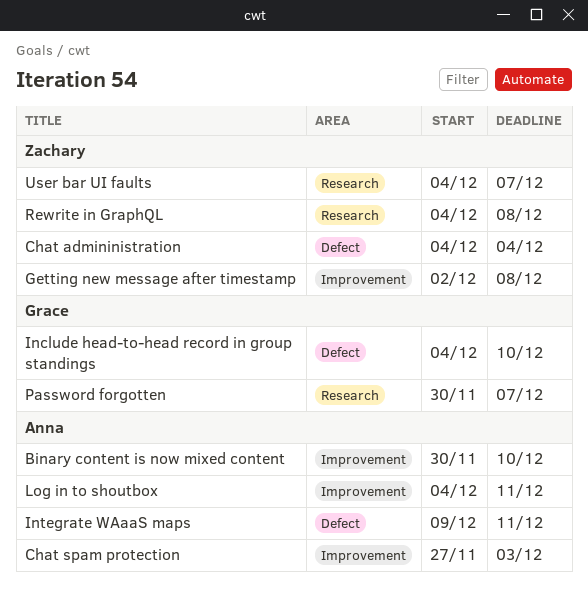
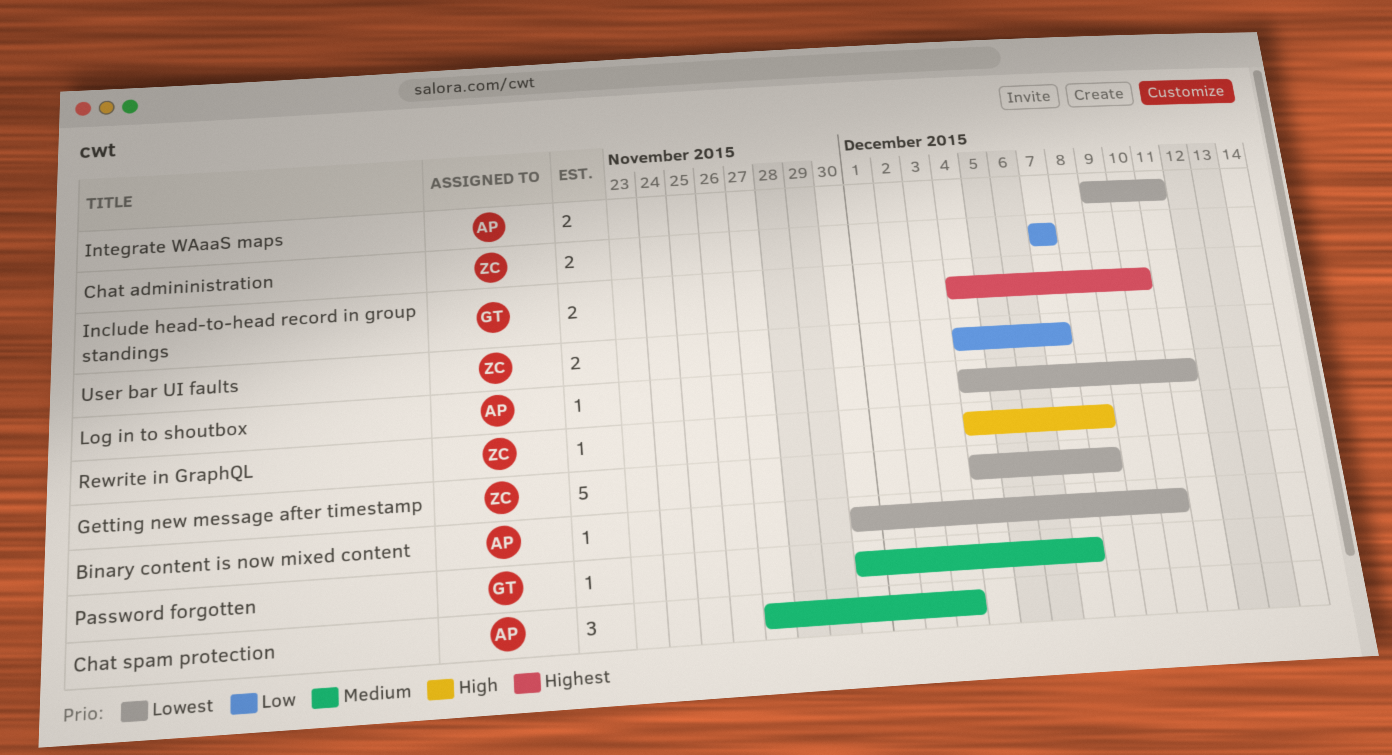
Chat admininistration, start: Dec 4 -> Dec 7
Chat admininistration, due: Dec 4 -> Dec 7
Getting new message after timestamp, start: Dec 2 -> Dec 4

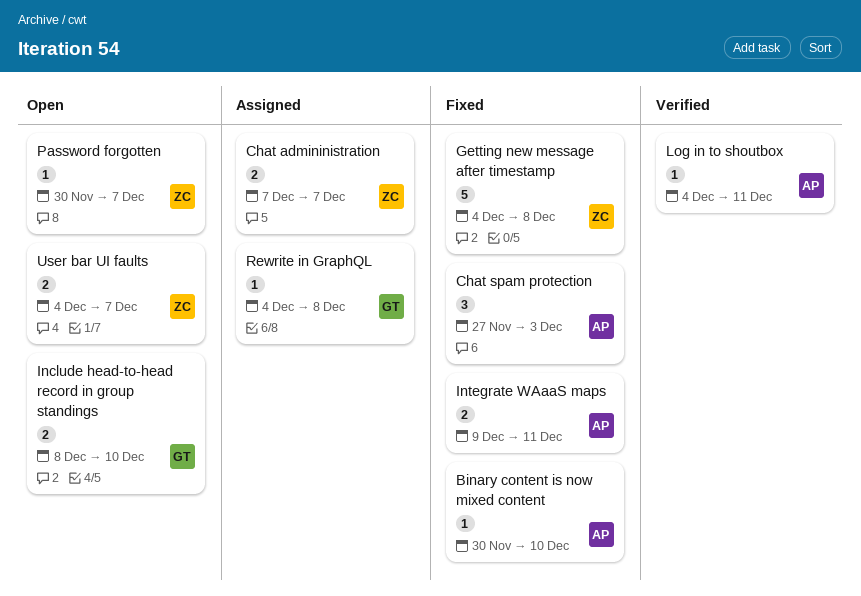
Include head-to-head record in group standings, start: Dec 4 -> Dec 8
Password forgotten, owner: GT -> ZC
Rewrite in GraphQL, owner: ZC -> GT

